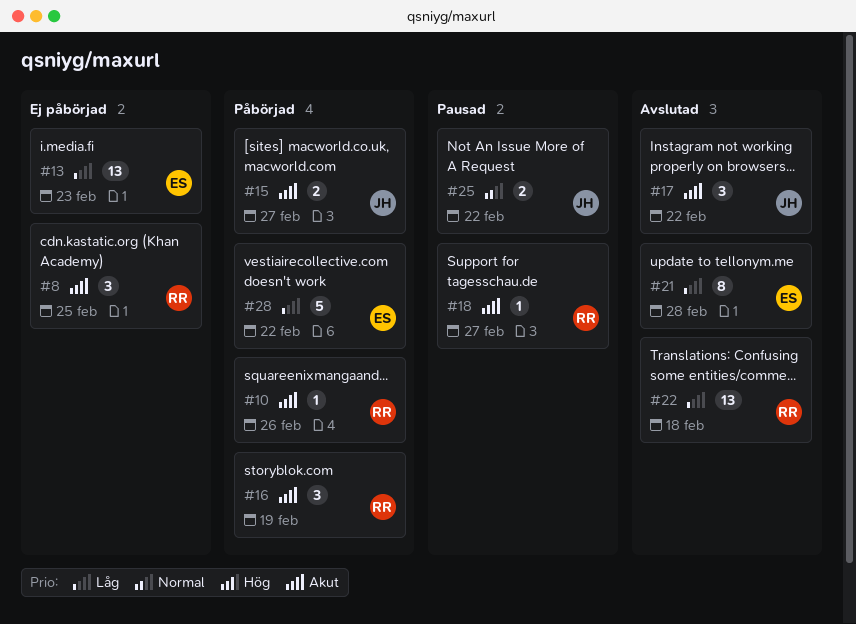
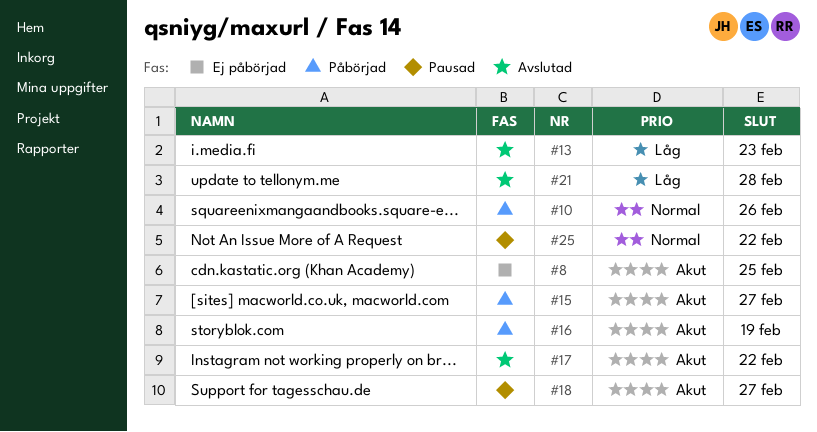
#10, priority: Akut -> Normal
#13, status: Ej påbörjad -> Avslutad
#22: present -> none
#28: present -> none

